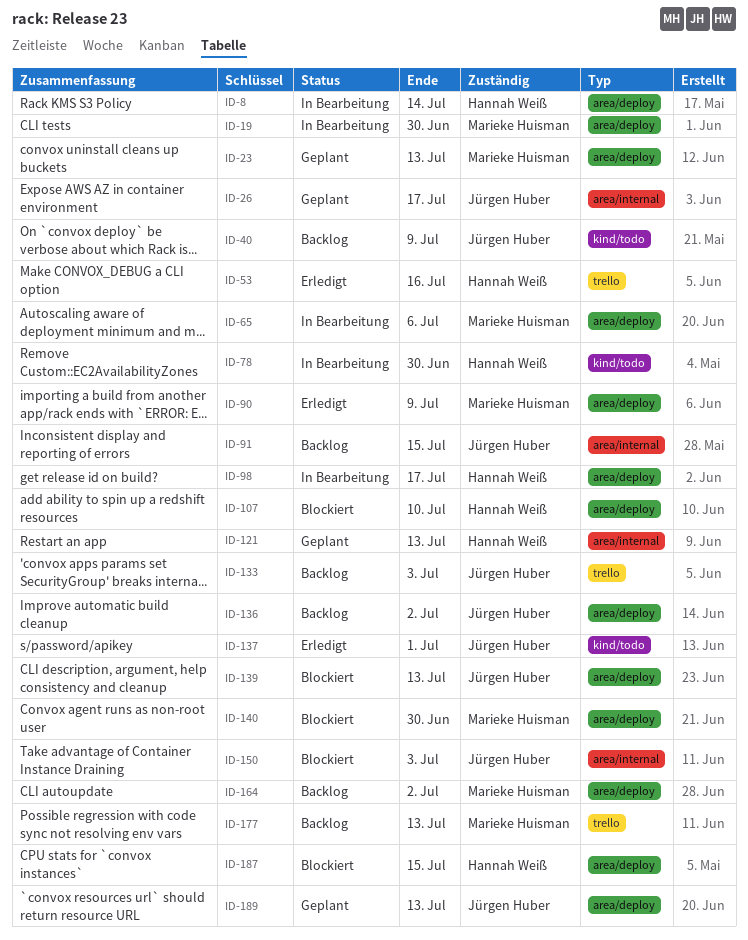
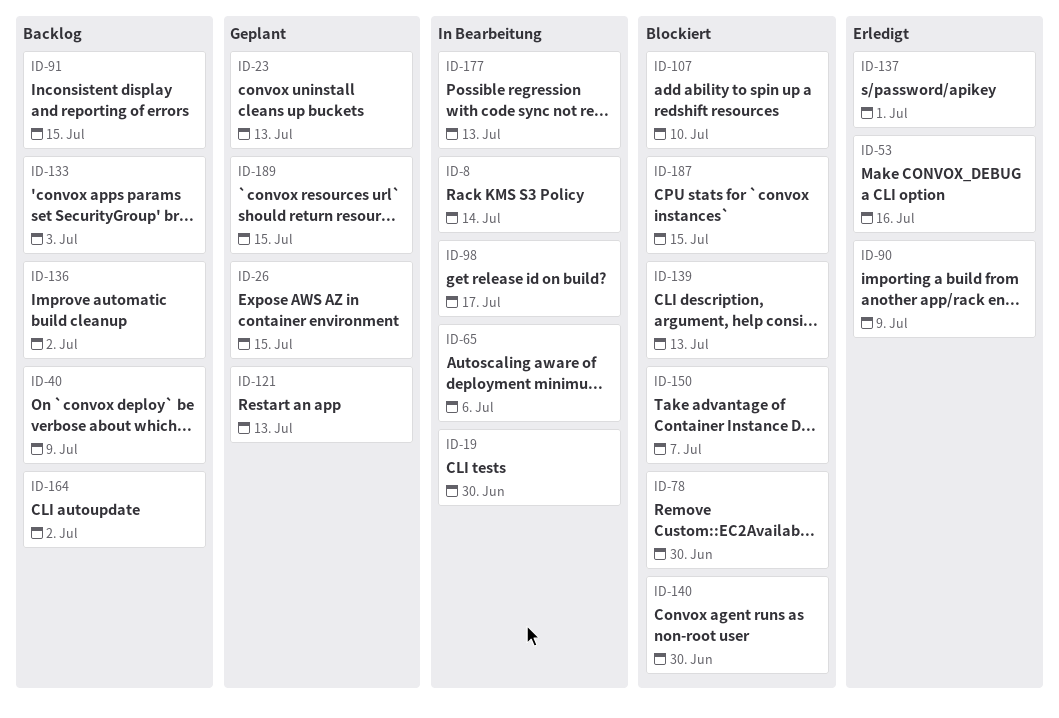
ID-26, due: Jul 17 -> Jul 15
ID-78, status: In Bearbeitung -> Blockiert
ID-150, due: Jul 3 -> Jul 7
ID-177, status: Backlog -> In Bearbeitung
ID-189, due: Jul 13 -> Jul 15

